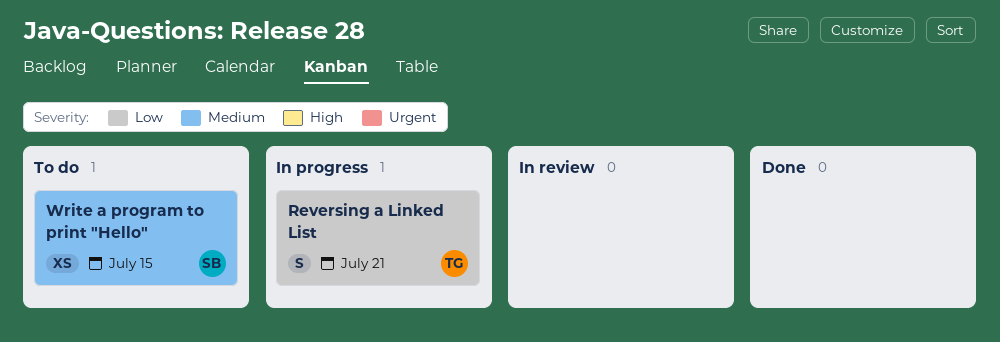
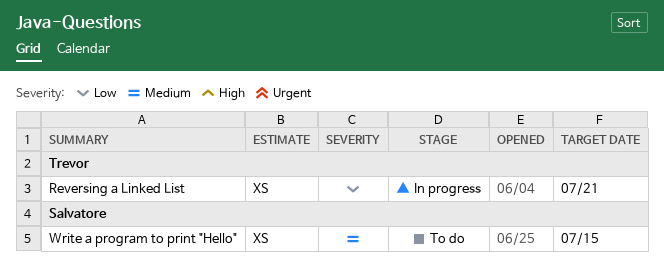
Reversing a Linked List, estimate: S -> XS

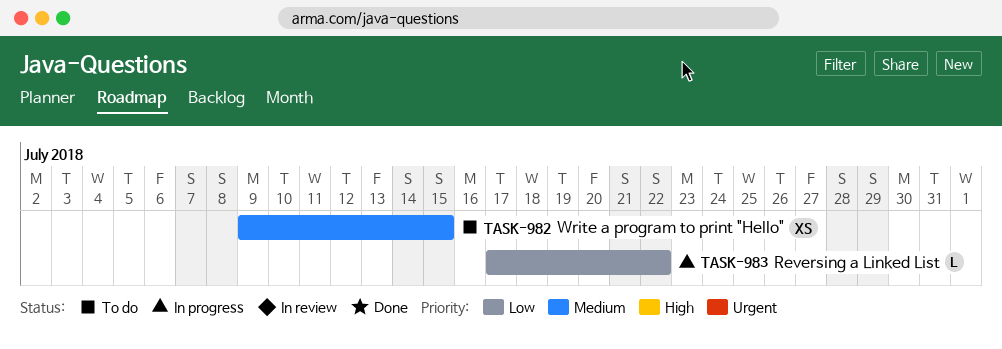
Reversing a Linked List, estimate: XS -> L
Reversing a Linked List, due: Jul 21 -> Jul 22

